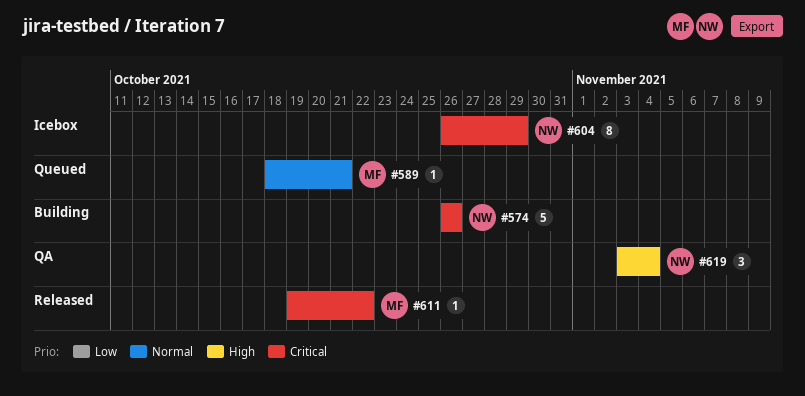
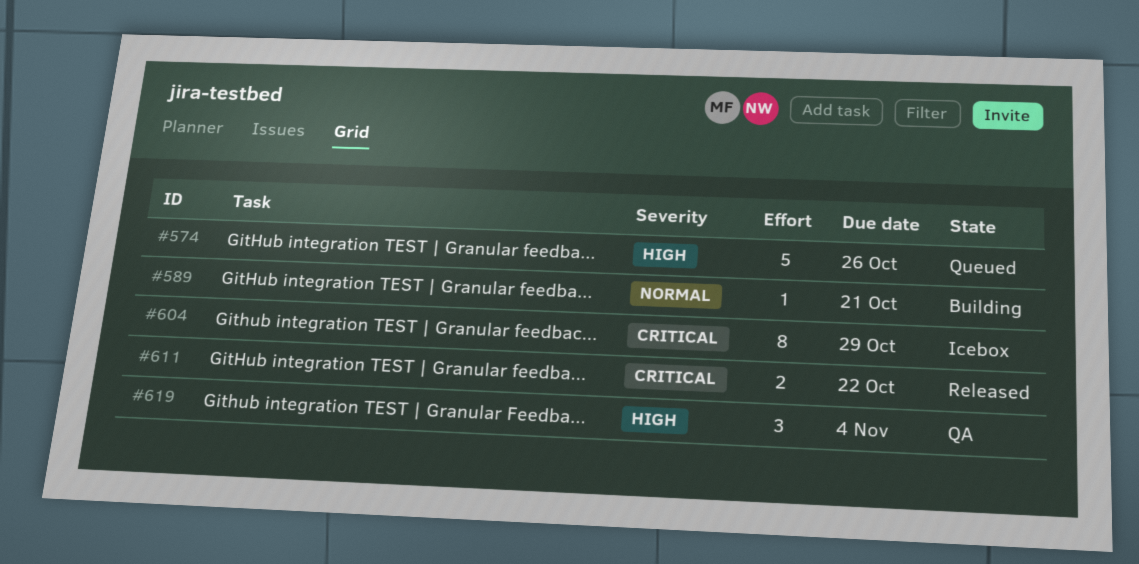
#574, status: Building -> Queued
#574, priority: Critical -> High
#589, status: Queued -> Building
#611, estimate: 1 -> 2

